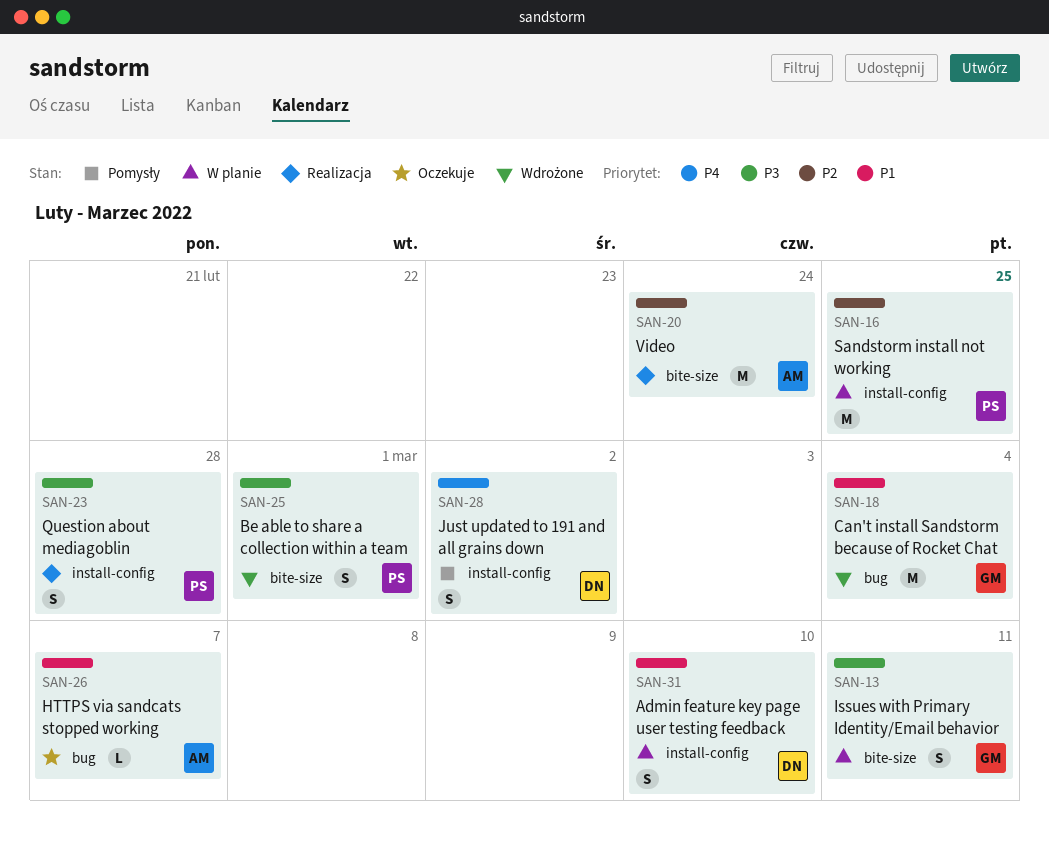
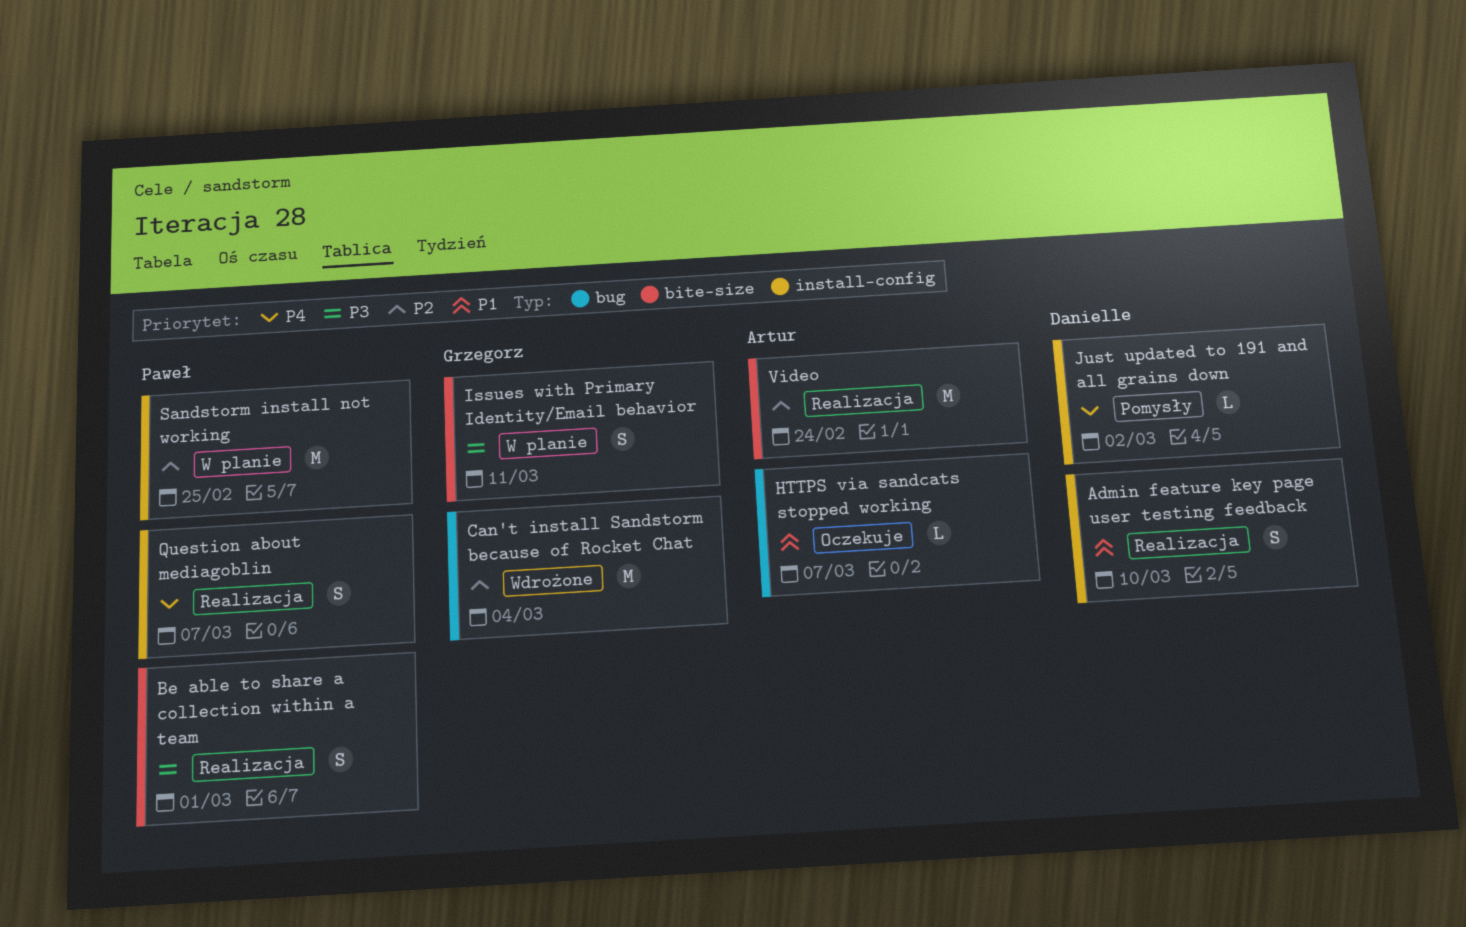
Admin feature key page user testing feedback, status: W planie -> Realizacja
Be able to share a collection within a team, status: Wdrożone -> Realizacja
Can't install Sandstorm because of Rocket Chat, priority: P1 -> P2
Just updated to 191 and all grains down, estimate: S -> L
Question about mediagoblin, priority: P3 -> P4
Question about mediagoblin, due: Feb 28 -> Mar 7

